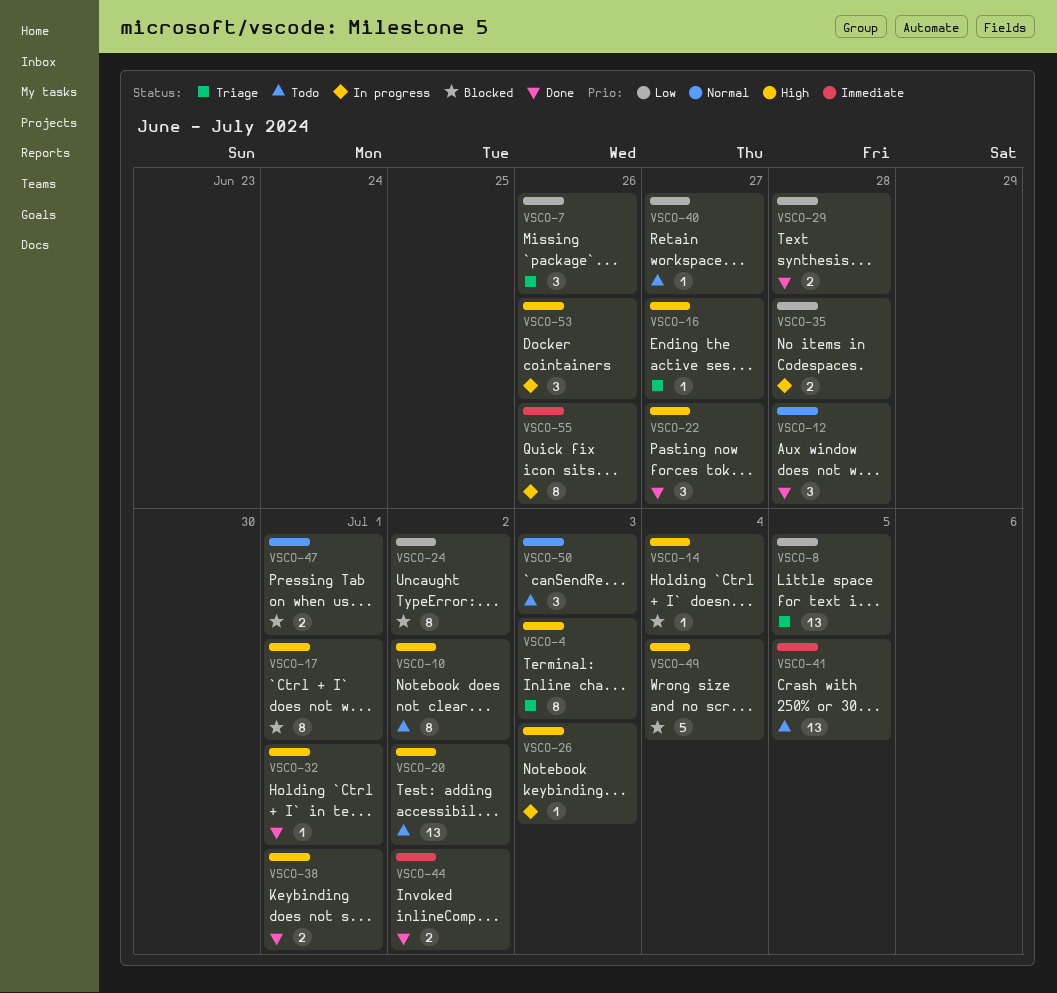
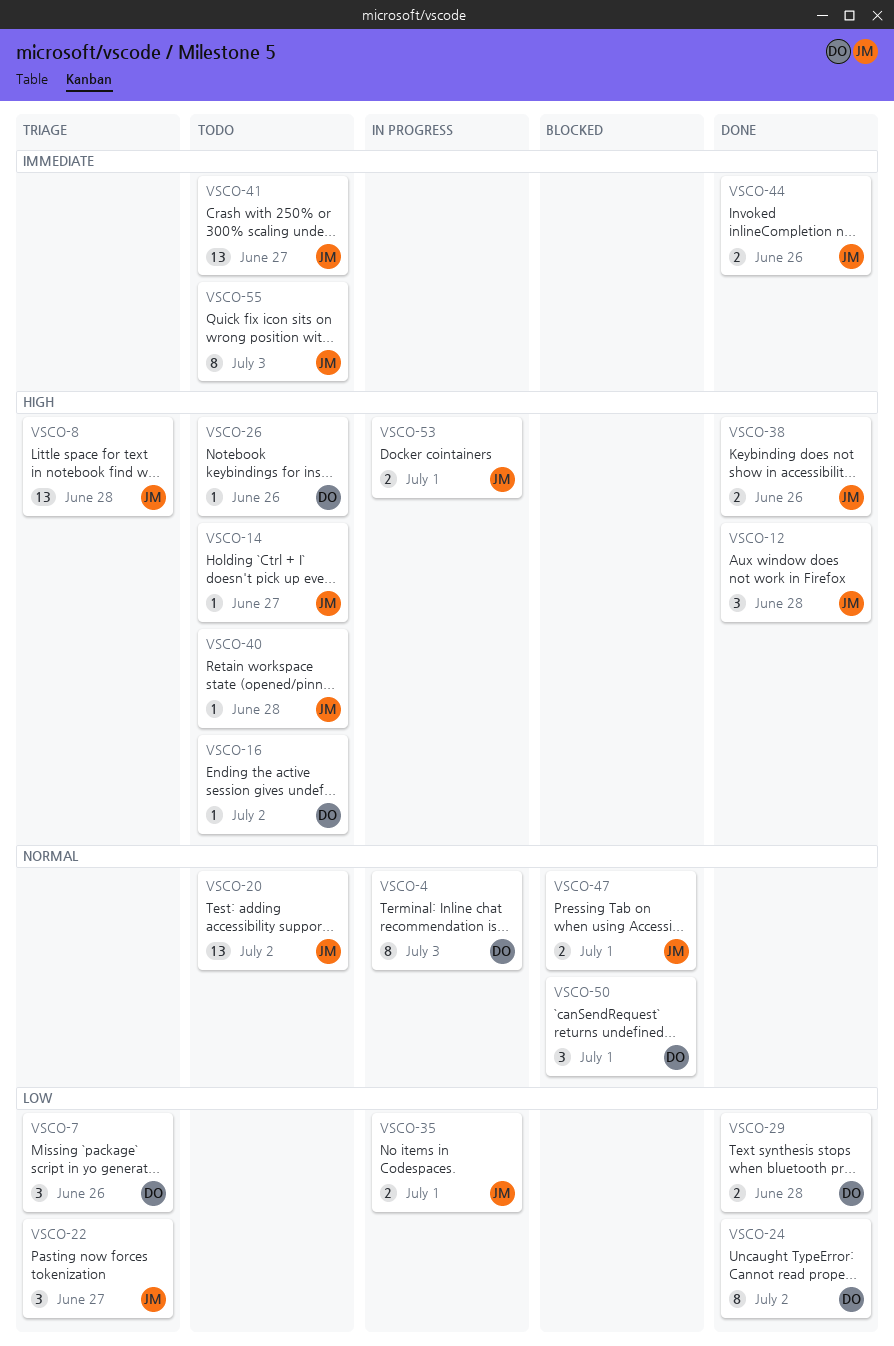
VSCO-4, status: Triage -> In progress
VSCO-4, priority: High -> Normal
VSCO-8, priority: Low -> High
VSCO-8, due: Jul 5 -> Jun 28
VSCO-10: present -> none
VSCO-12, priority: Normal -> High
VSCO-14, status: Blocked -> Todo
VSCO-14, due: Jul 4 -> Jun 27
VSCO-16, status: Triage -> Todo
VSCO-16, due: Jun 27 -> Jul 2
VSCO-17: present -> none
VSCO-20, priority: High -> Normal
VSCO-22, status: Done -> Triage
VSCO-22, priority: High -> Low
VSCO-24, status: Blocked -> Done
VSCO-26, status: In progress -> Todo
VSCO-26, due: Jul 3 -> Jun 26
VSCO-32: present -> none
VSCO-35, due: Jun 28 -> Jul 1
VSCO-38, due: Jul 1 -> Jun 26
VSCO-40, priority: Low -> High
VSCO-40, due: Jun 27 -> Jun 28
VSCO-41, due: Jul 5 -> Jun 27
VSCO-44, due: Jul 2 -> Jun 26
VSCO-49: present -> none
VSCO-50, status: Todo -> Blocked
VSCO-50, due: Jul 3 -> Jul 1
VSCO-53, estimate: 3 -> 2
VSCO-53, due: Jun 26 -> Jul 1
VSCO-55, status: In progress -> Todo
VSCO-55, due: Jun 26 -> Jul 3

